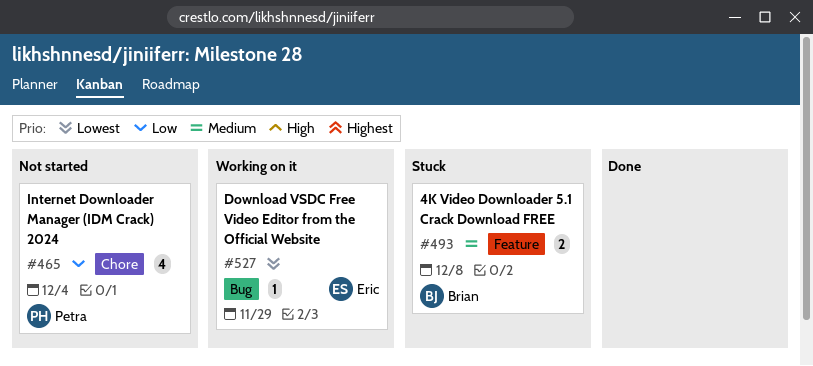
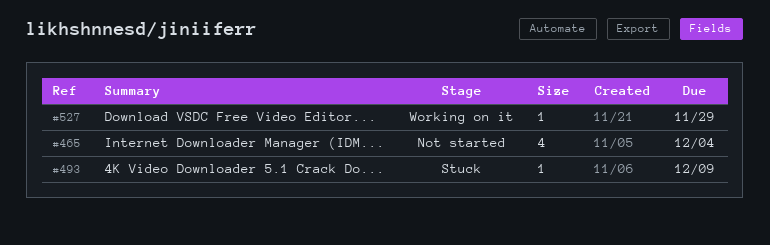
#493, estimate: 2 -> 1
#493, due: Dec 8 -> Dec 9

